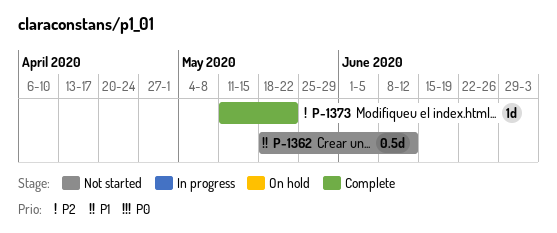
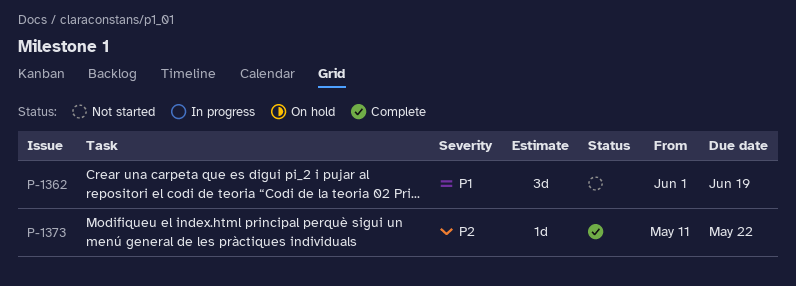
P-1362, estimate: 0.5d -> 3d
P-1362, start: May 18 -> Jun 1
P-1362, due: Jun 12 -> Jun 19

